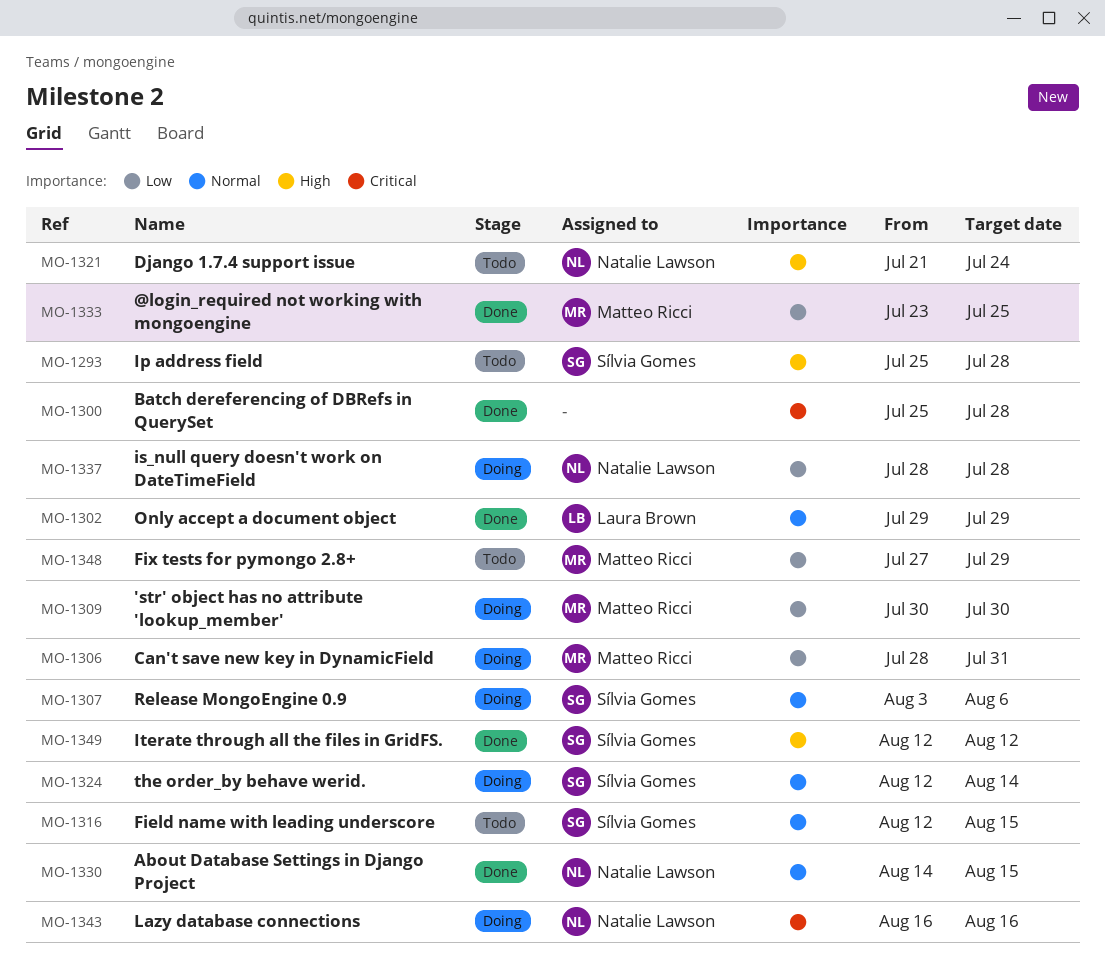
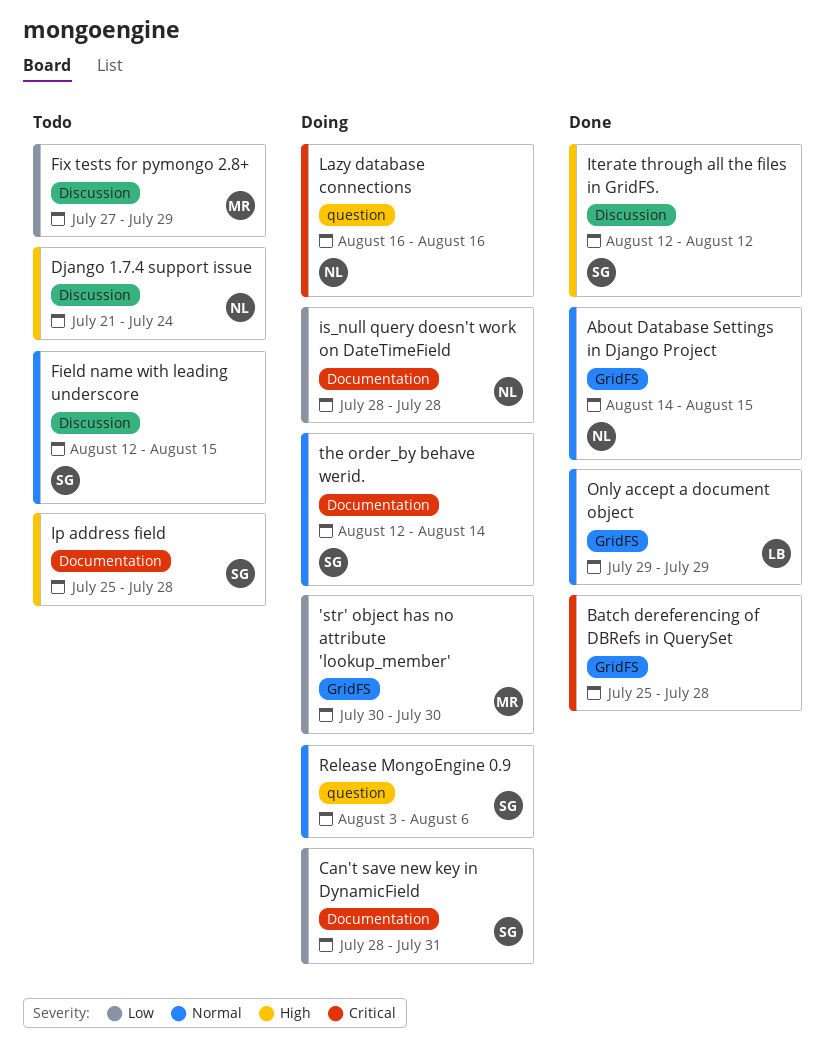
@login_required not working with mongoengine: present -> none
Can't save new key in DynamicField, owner: Matteo Ricci -> Sílvia Gomes

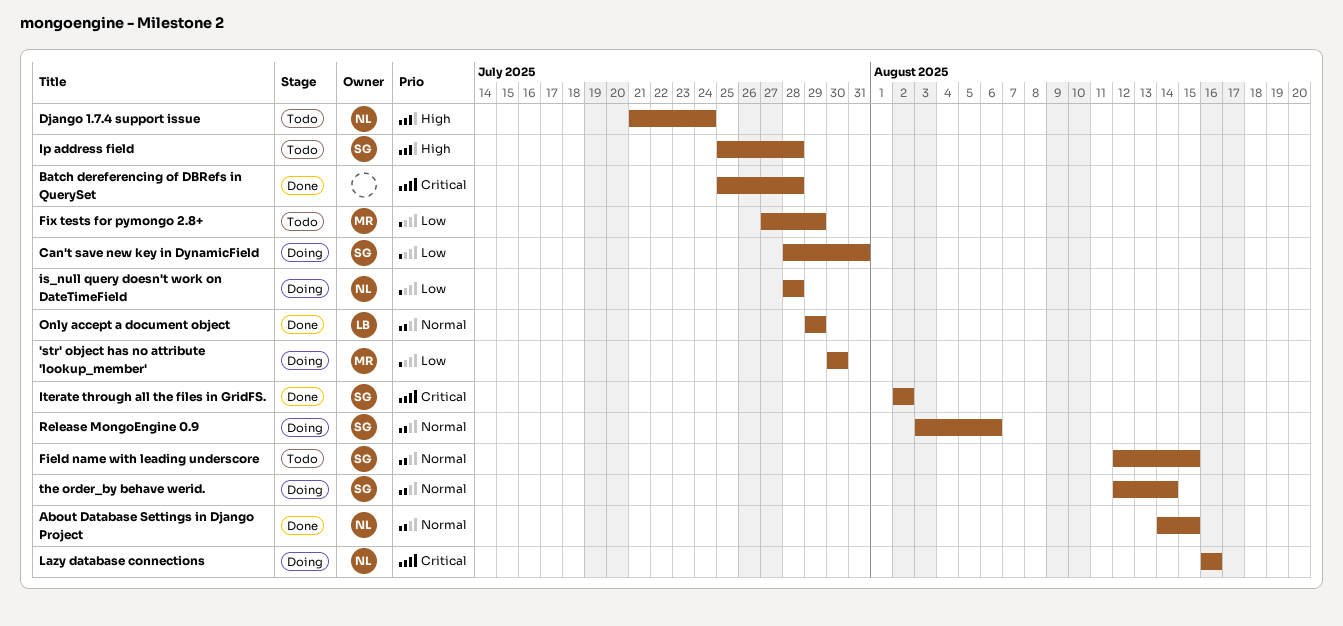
Iterate through all the files in GridFS., priority: High -> Critical
Iterate through all the files in GridFS., start: Aug 12 -> Aug 2
Iterate through all the files in GridFS., due: Aug 12 -> Aug 2

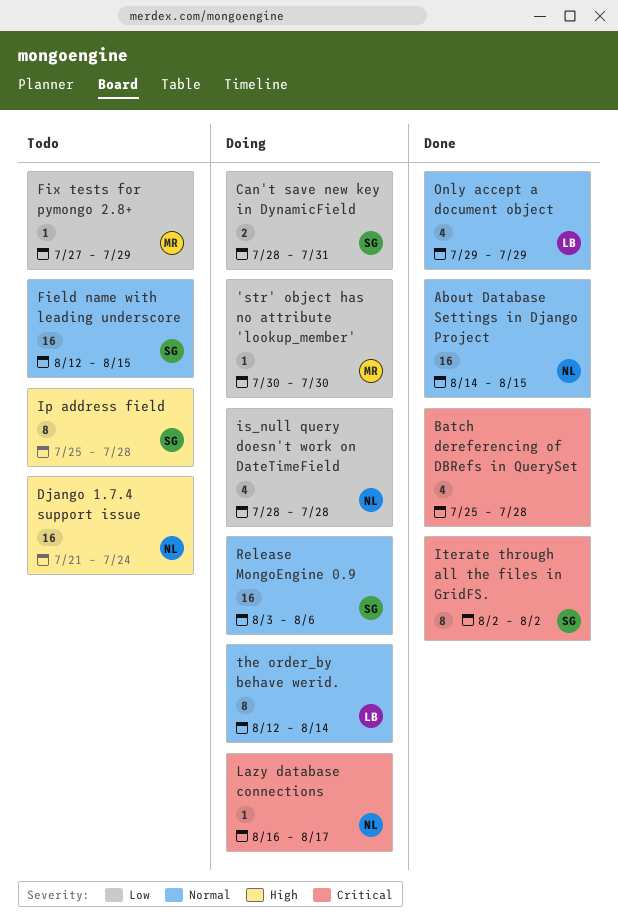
Lazy database connections, due: Aug 16 -> Aug 17
the order_by behave werid., owner: SG -> LB

